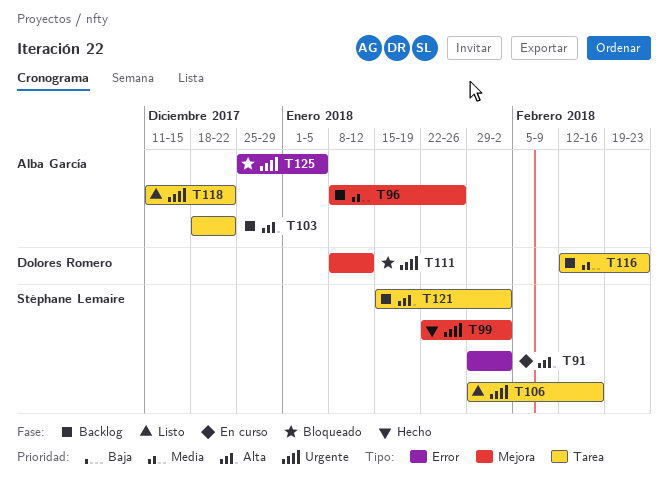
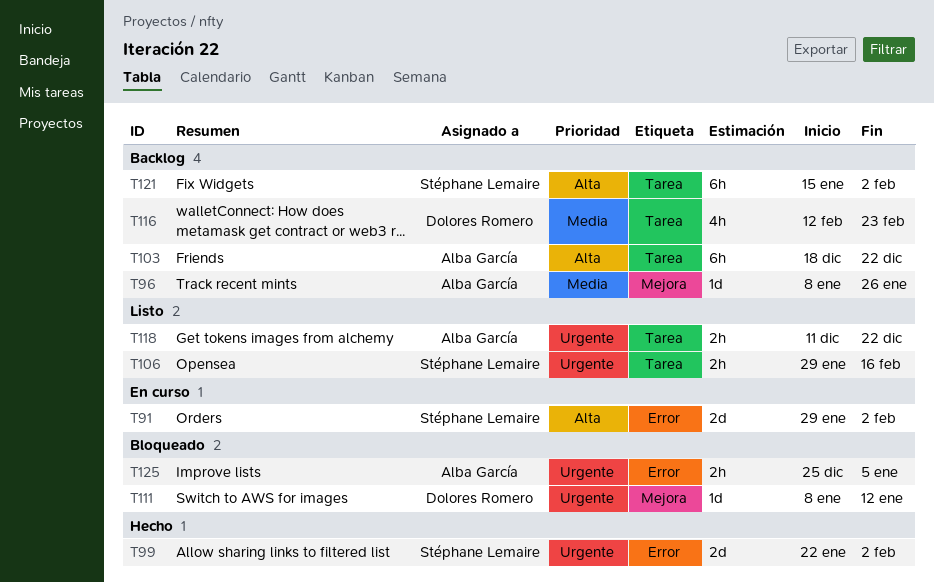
T99, label: Mejora -> Error

